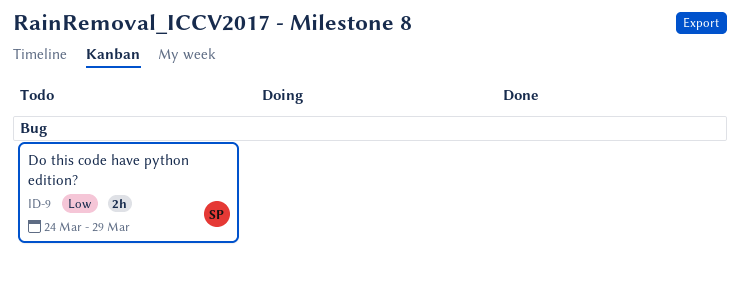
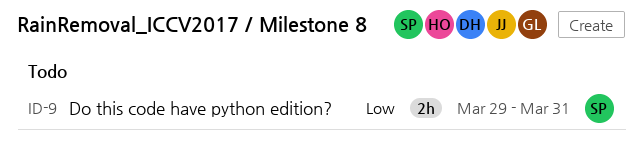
ID-9, start: Mar 24 -> Mar 29
ID-9, due: Mar 29 -> Mar 31

